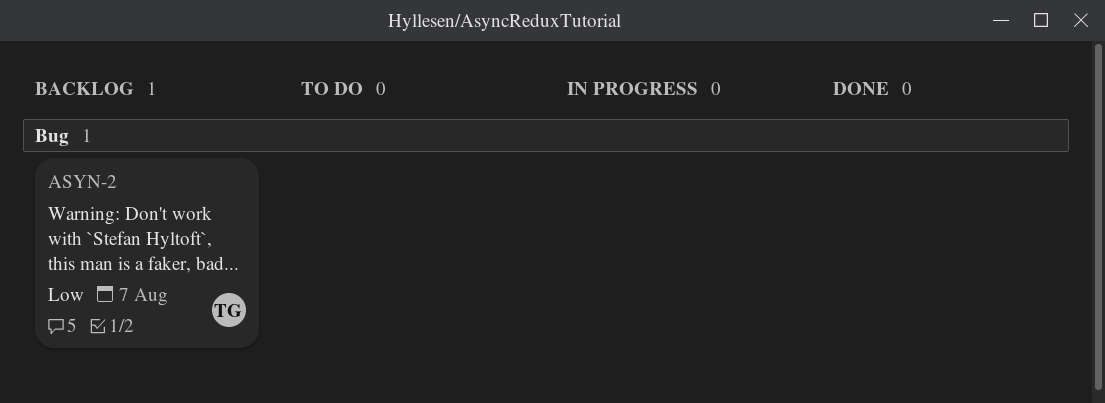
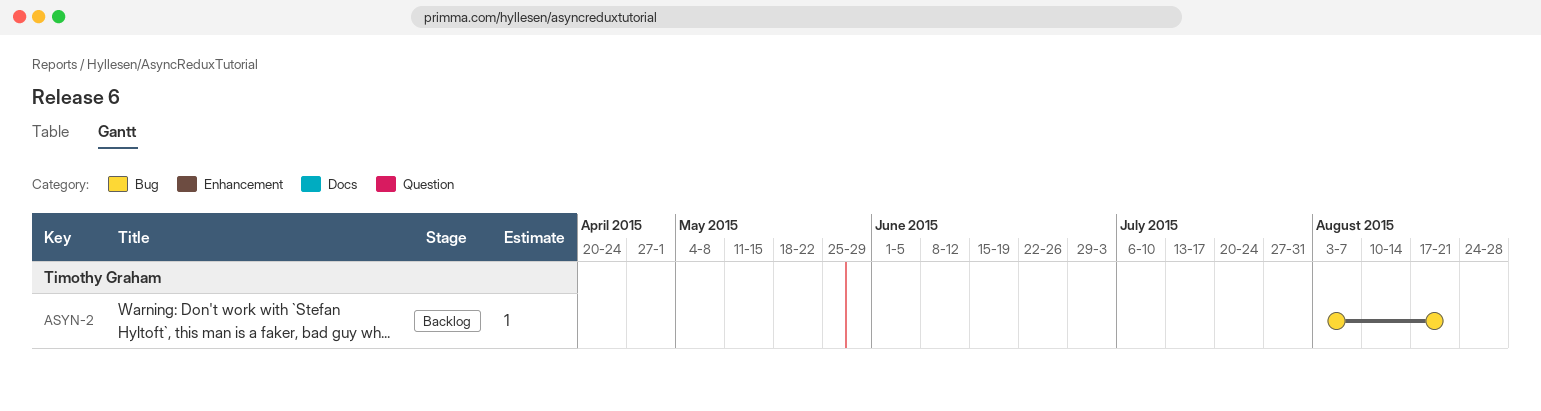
ASYN-2, due: Aug 7 -> Aug 21

